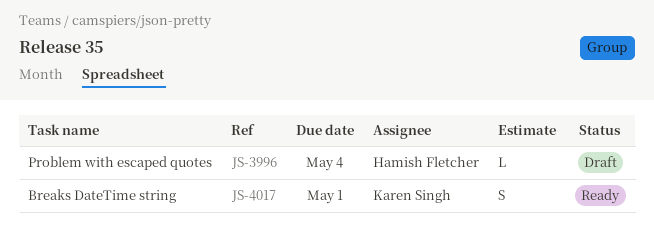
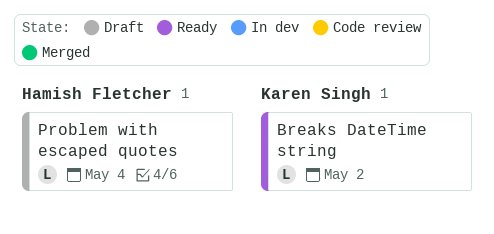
Breaks DateTime string, estimate: S -> L
Breaks DateTime string, due: May 1 -> May 2

